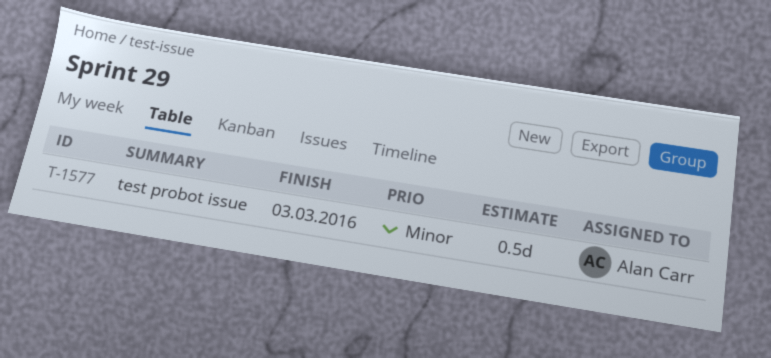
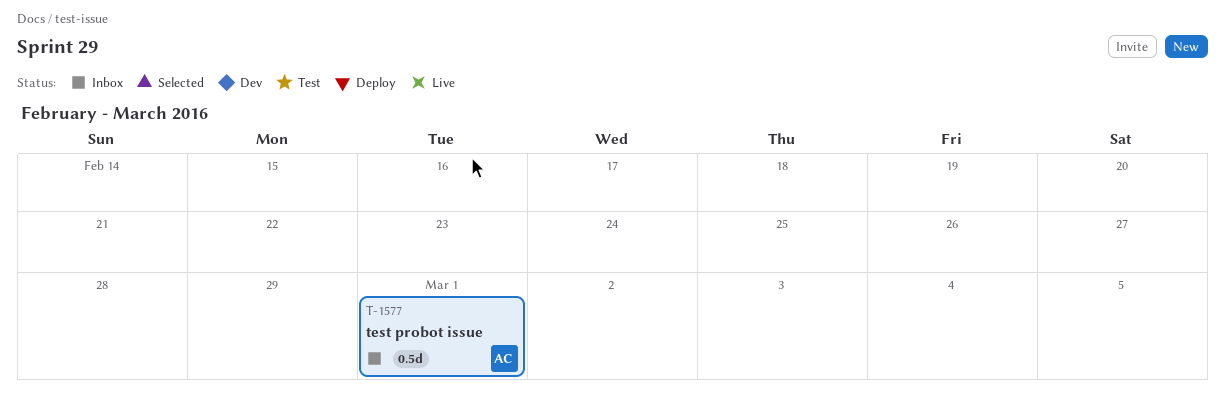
T-1577, due: Mar 3 -> Mar 1

